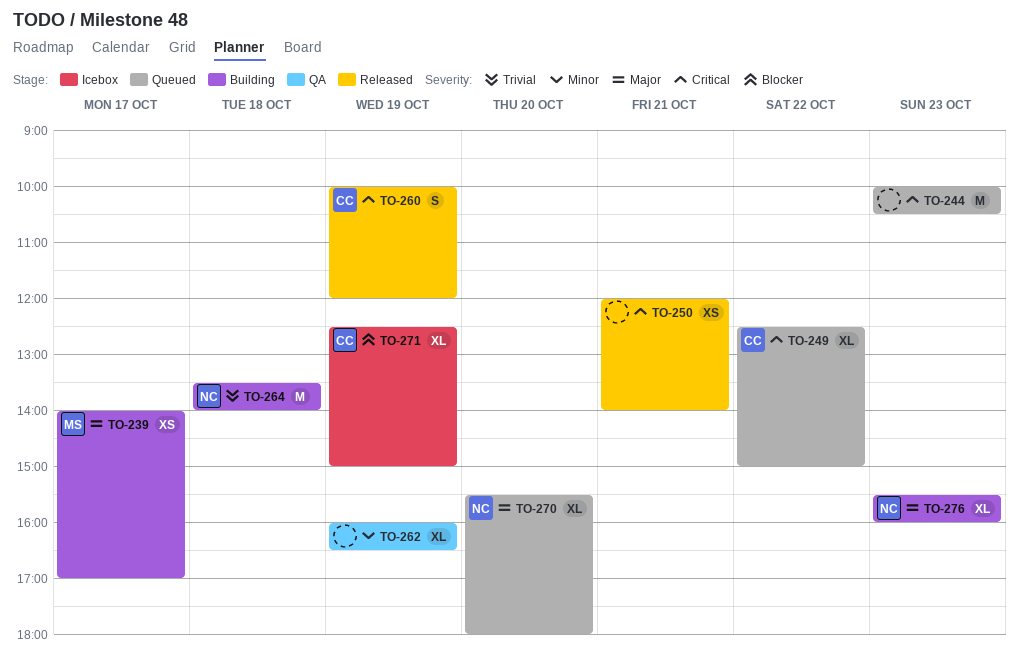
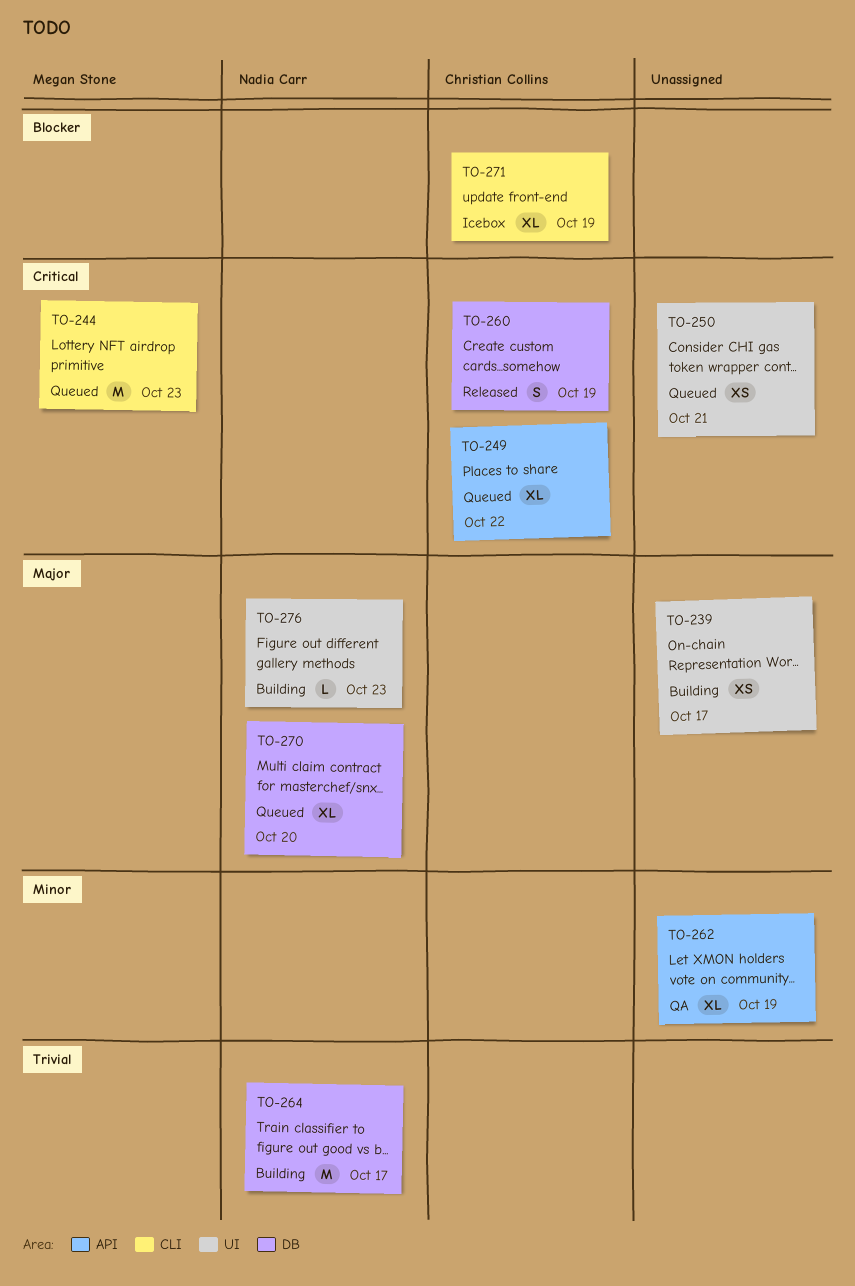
TO-239, owner: Megan Stone -> none
TO-244, owner: none -> Megan Stone
TO-250, status: Released -> Queued
TO-264, day: Oct 18 -> Oct 17
TO-276, estimate: XL -> L

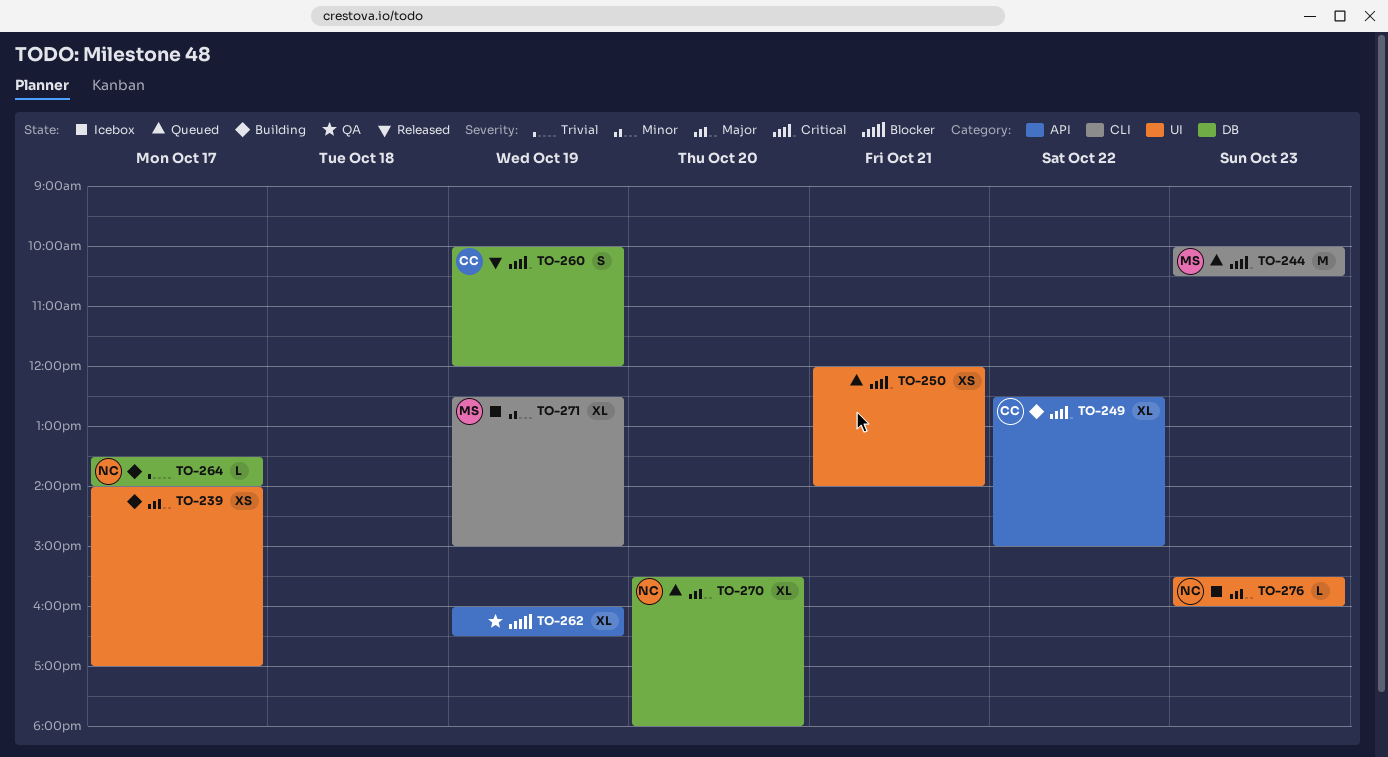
TO-249, status: Queued -> Building
TO-262, priority: Minor -> Blocker
TO-264, estimate: M -> L
TO-271, owner: Christian Collins -> Megan Stone
TO-271, priority: Blocker -> Minor
TO-276, status: Building -> Icebox

